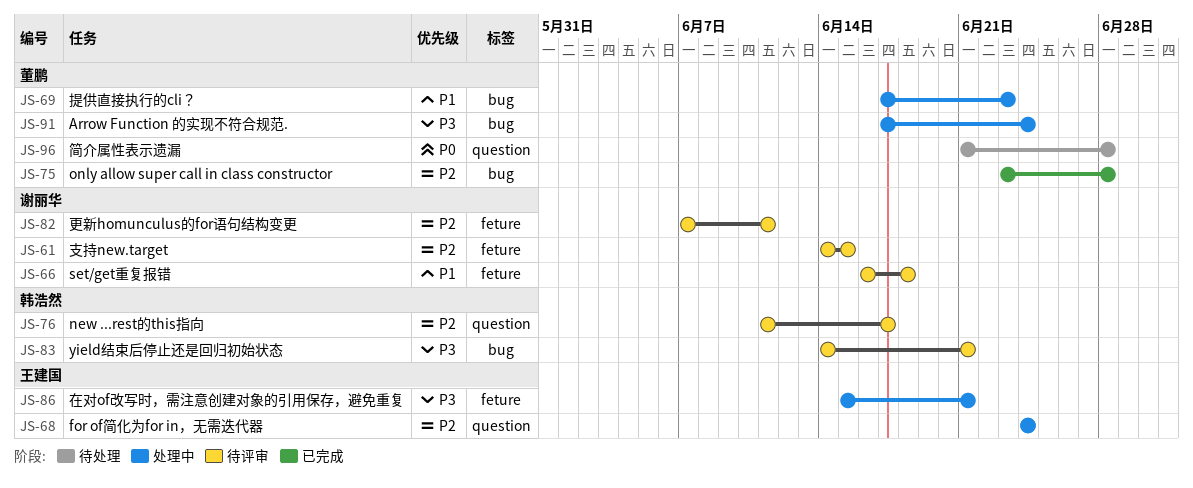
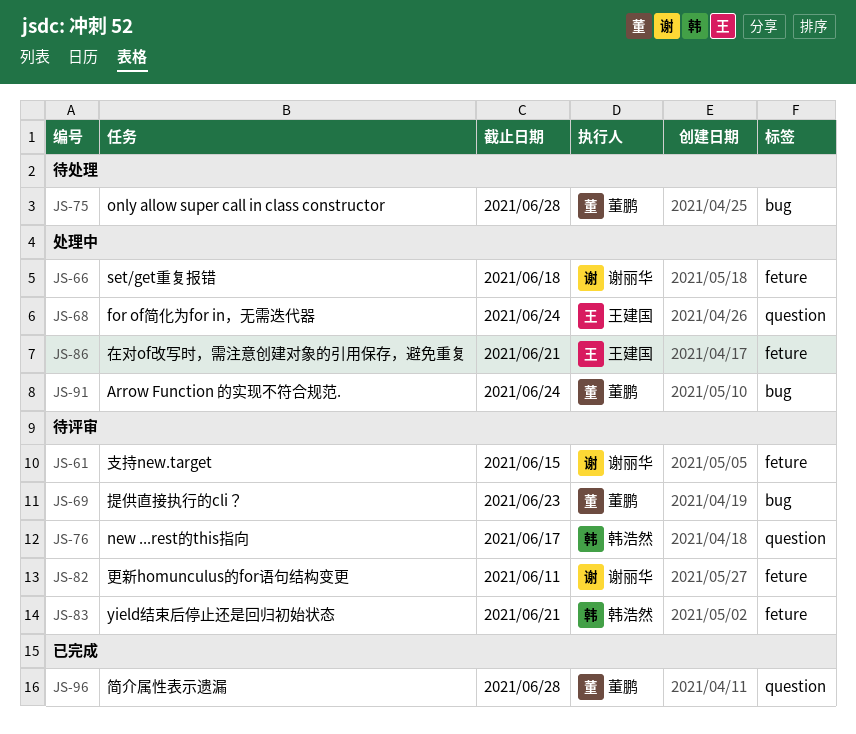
JS-66, status: 待评审 -> 处理中
JS-69, status: 处理中 -> 待评审
JS-75, status: 已完成 -> 待处理
JS-83, label: bug -> feture
JS-96, status: 待处理 -> 已完成

